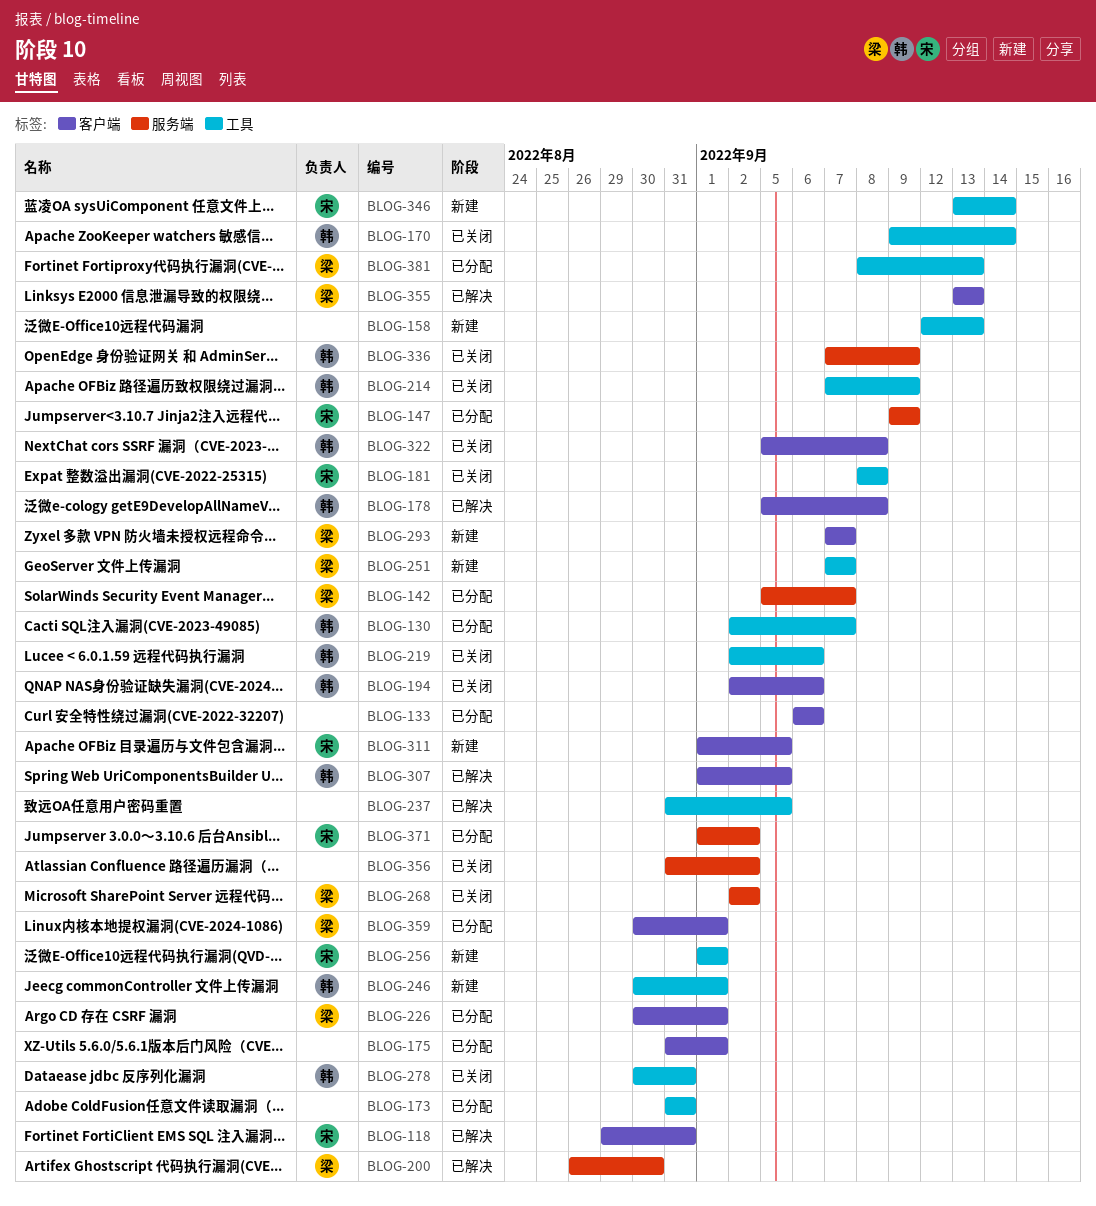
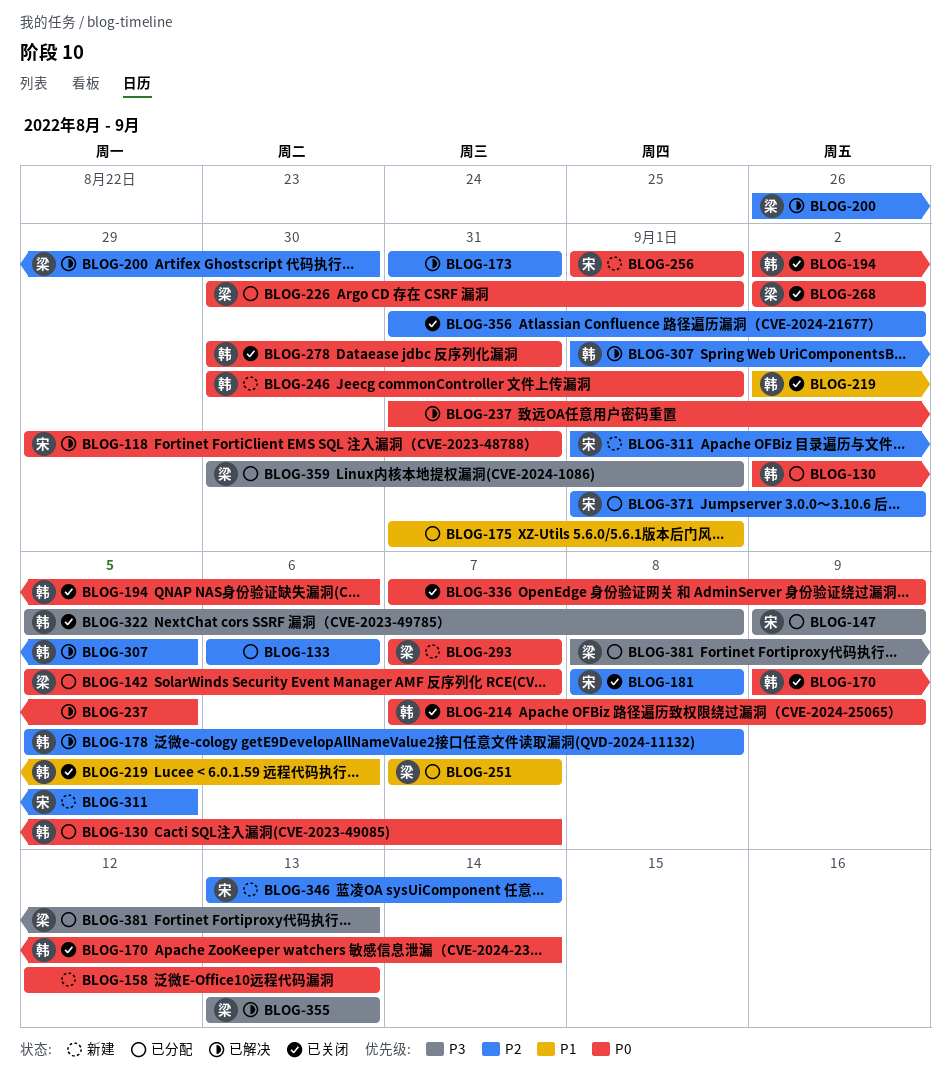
BLOG-173, status: 已分配 -> 已解决
BLOG-251, status: 新建 -> 已分配
BLOG-336, owner: 韩 -> none

